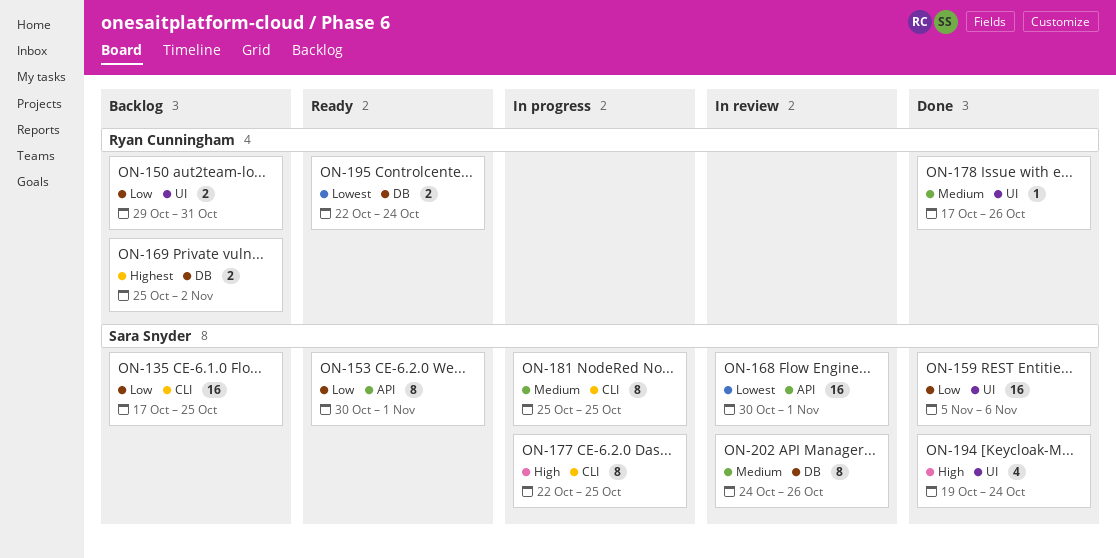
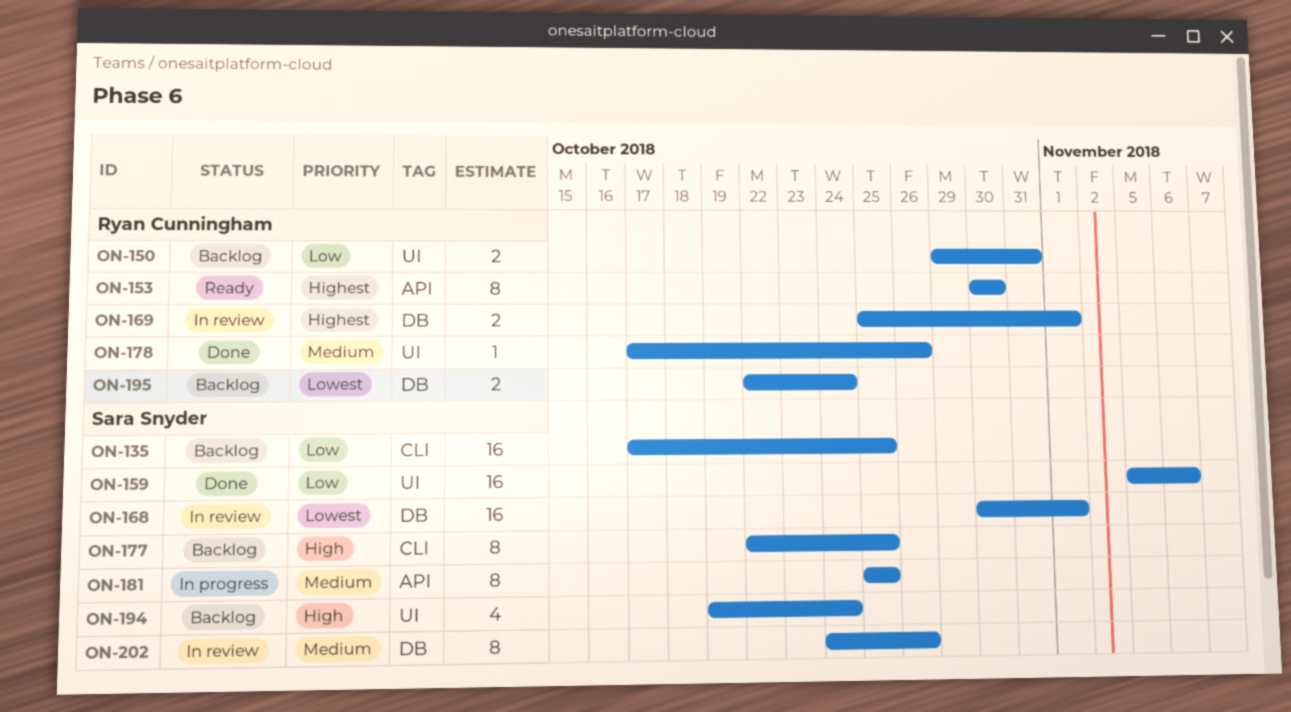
ON-153, owner: Sara Snyder -> Ryan Cunningham
ON-153, priority: Low -> Highest
ON-153, due: Nov 1 -> Oct 30
ON-168, label: API -> DB
ON-169, status: Backlog -> In review
ON-169, due: Nov 2 -> Nov 1
ON-177, status: In progress -> Backlog
ON-181, label: CLI -> API
ON-194, status: Done -> Backlog
ON-195, status: Ready -> Backlog

